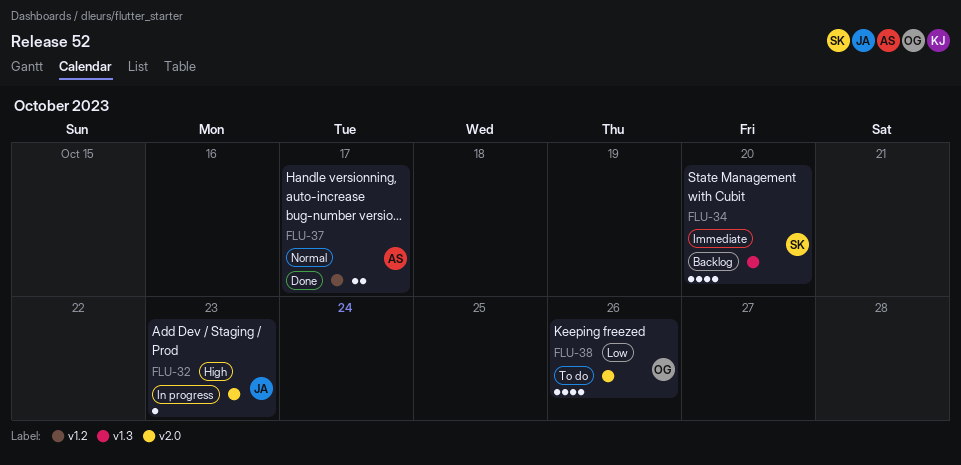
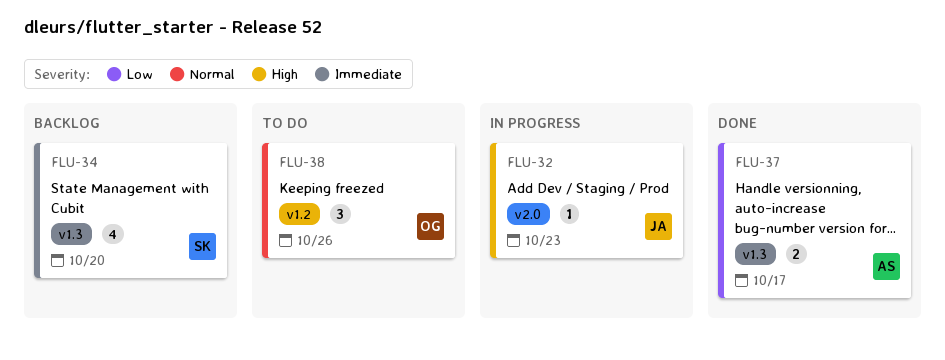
FLU-37, priority: Normal -> Low
FLU-37, label: v1.2 -> v1.3
FLU-38, priority: Low -> Normal
FLU-38, label: v2.0 -> v1.2
FLU-38, estimate: 4 -> 3

